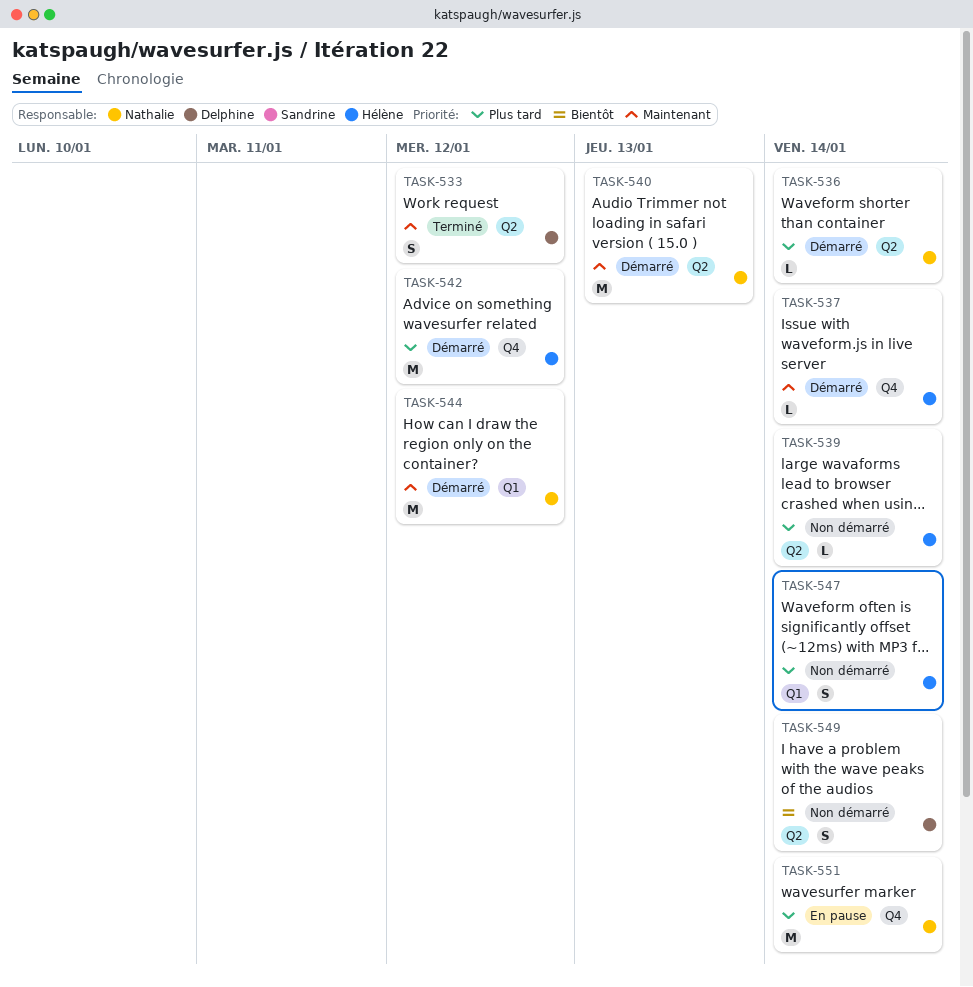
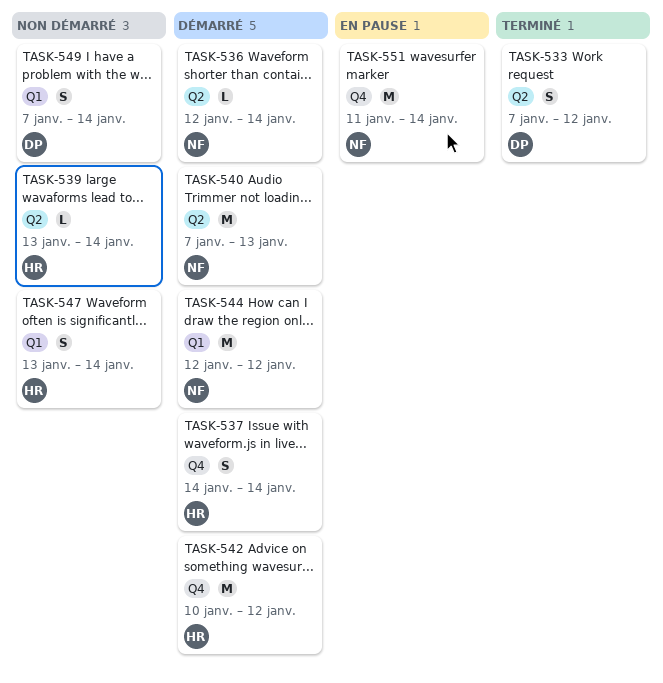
TASK-537, estimate: L -> S
TASK-549, label: Q2 -> Q1

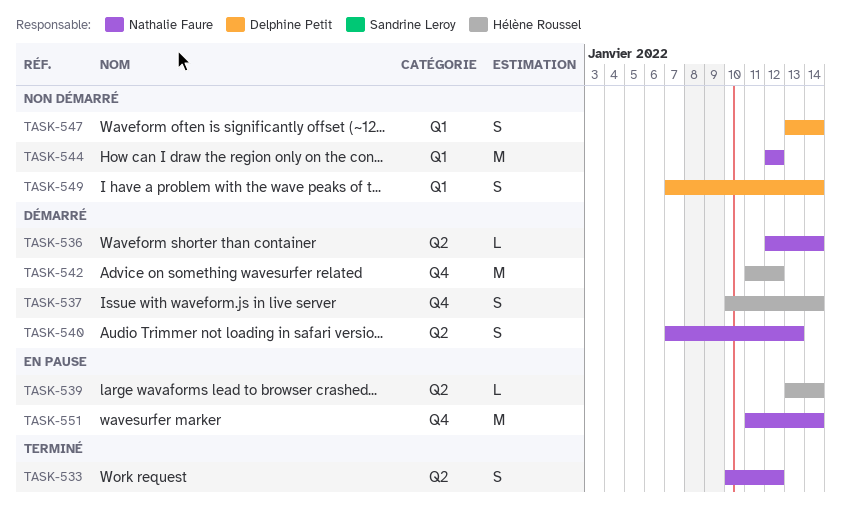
TASK-533, owner: Delphine Petit -> Nathalie Faure
TASK-533, start: Jan 7 -> Jan 10
TASK-537, start: Jan 14 -> Jan 10
TASK-539, status: Non démarré -> En pause
TASK-540, estimate: M -> S
TASK-542, start: Jan 10 -> Jan 11
TASK-544, status: Démarré -> Non démarré
TASK-547, owner: Hélène Roussel -> Delphine Petit

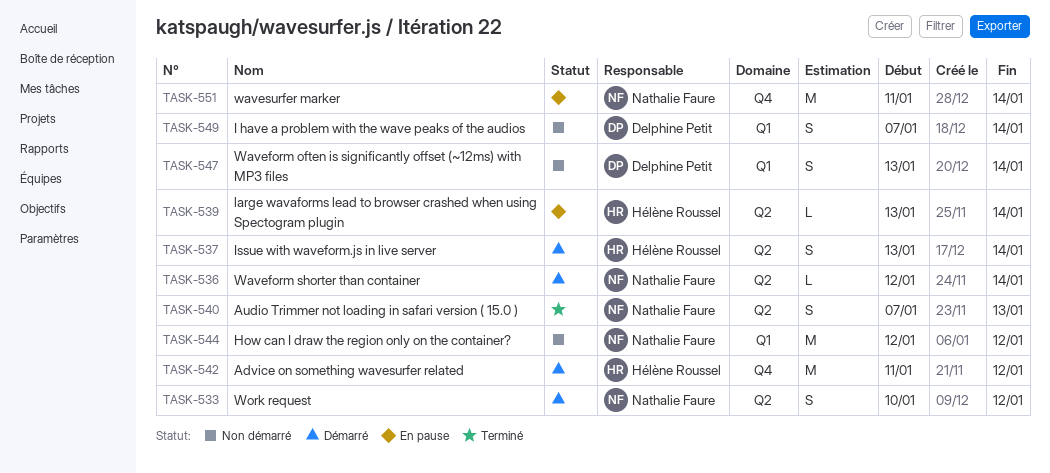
TASK-533, status: Terminé -> Démarré
TASK-537, label: Q4 -> Q2
TASK-537, start: Jan 10 -> Jan 13
TASK-540, status: Démarré -> Terminé

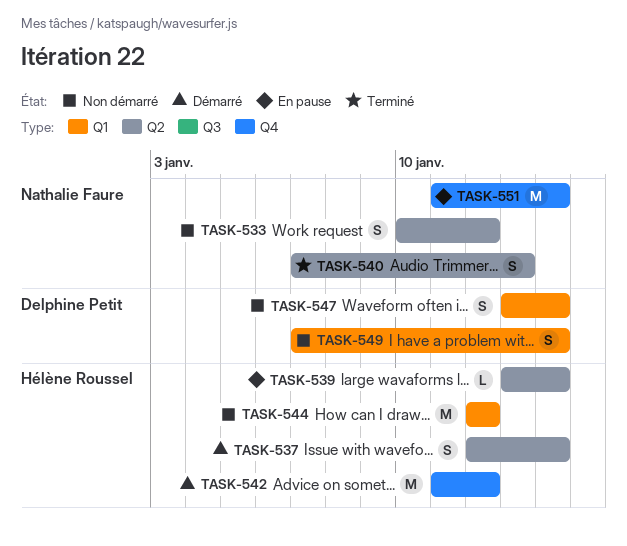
TASK-533, status: Démarré -> Non démarré
TASK-536: present -> none
TASK-537, start: Jan 13 -> Jan 12
TASK-544, owner: Nathalie Faure -> Hélène Roussel

